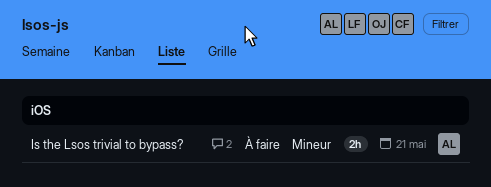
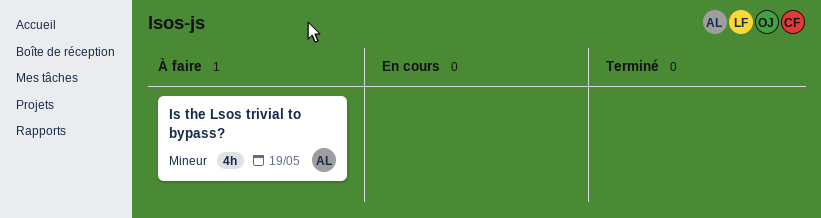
Is the Lsos trivial to bypass?, estimate: 2h -> 4h
Is the Lsos trivial to bypass?, due: May 21 -> May 19

